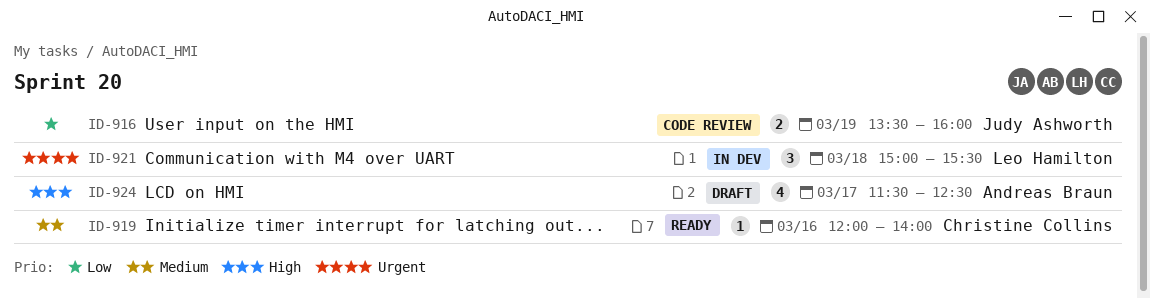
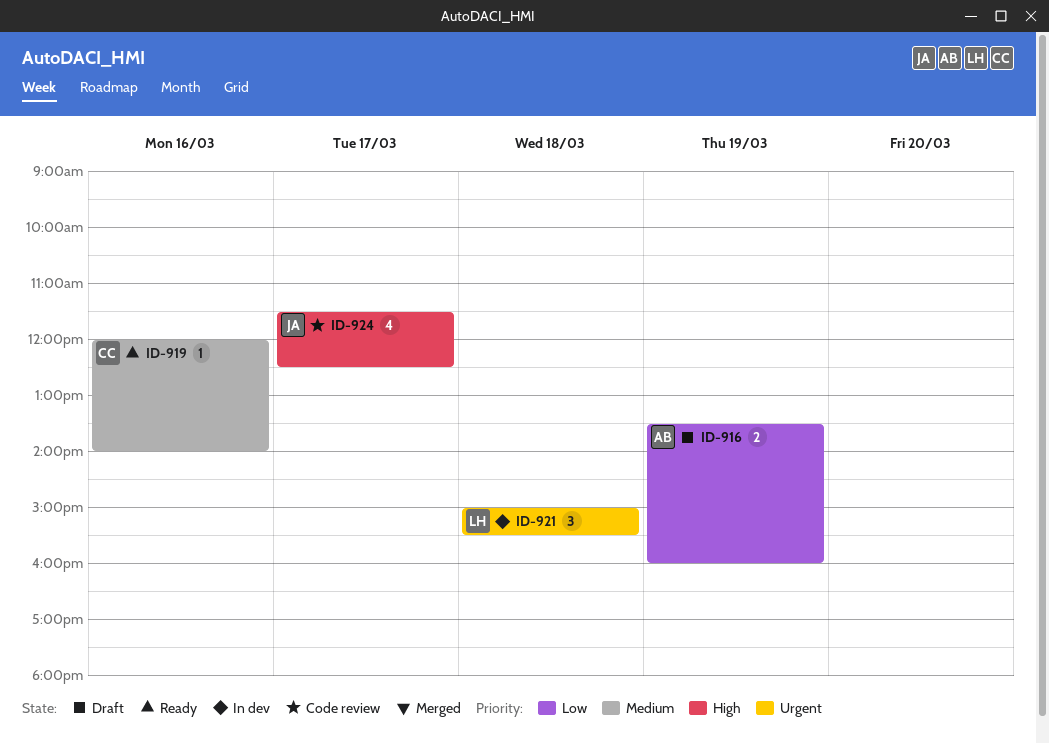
ID-916, status: Code review -> Draft
ID-916, owner: Judy Ashworth -> Andreas Braun
ID-924, status: Draft -> Code review
ID-924, owner: Andreas Braun -> Judy Ashworth

